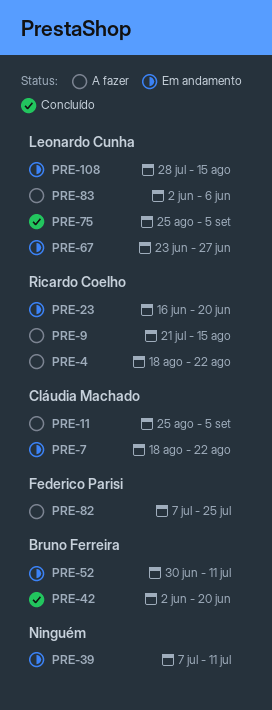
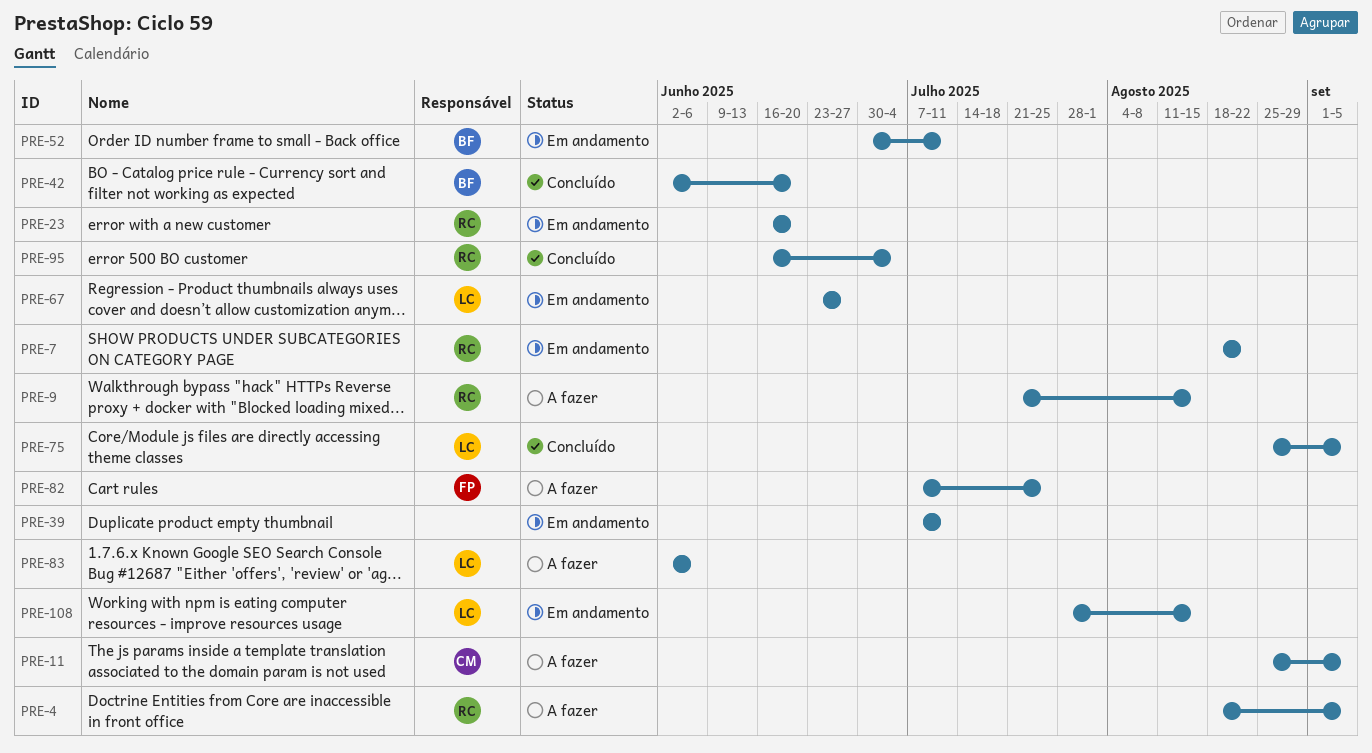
PRE-4, due: Aug 22 -> Sep 5
PRE-7, owner: Cláudia Machado -> Ricardo Coelho
PRE-95: none -> present

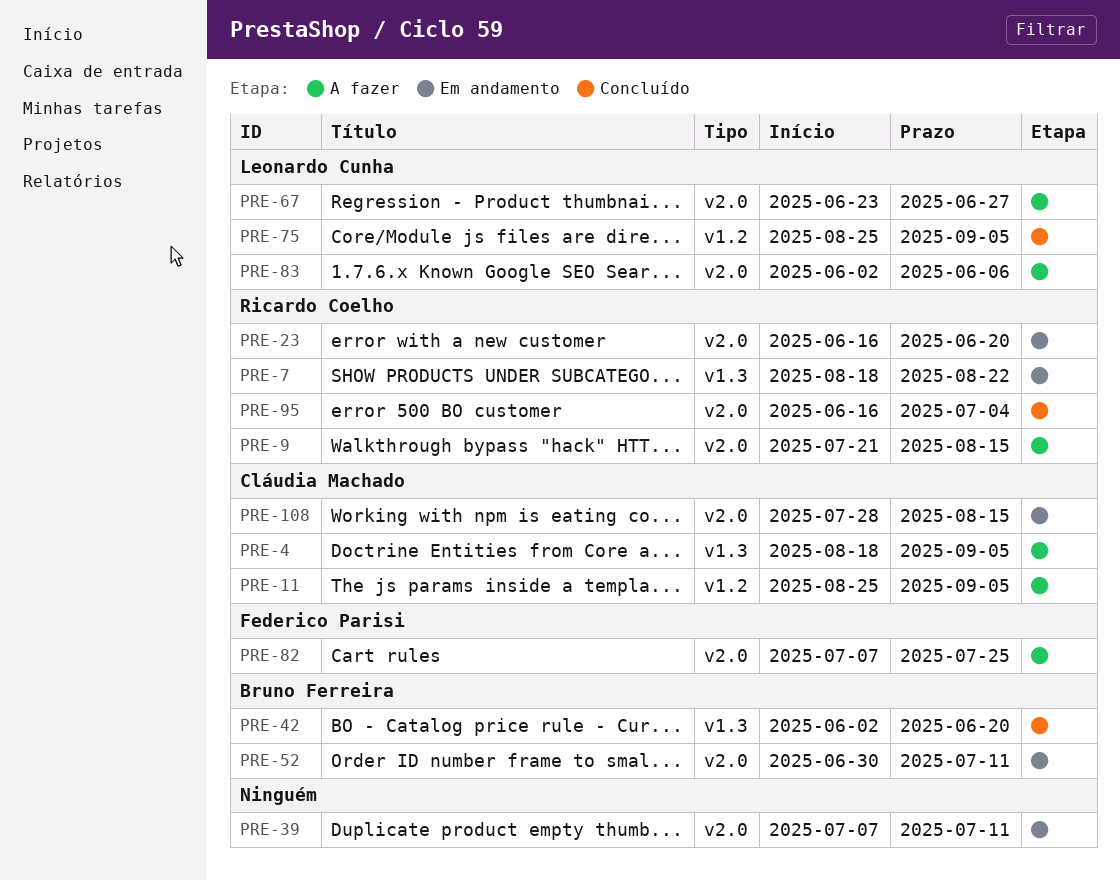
PRE-4, owner: Ricardo Coelho -> Cláudia Machado
PRE-67, status: Em andamento -> A fazer
PRE-108, owner: Leonardo Cunha -> Cláudia Machado

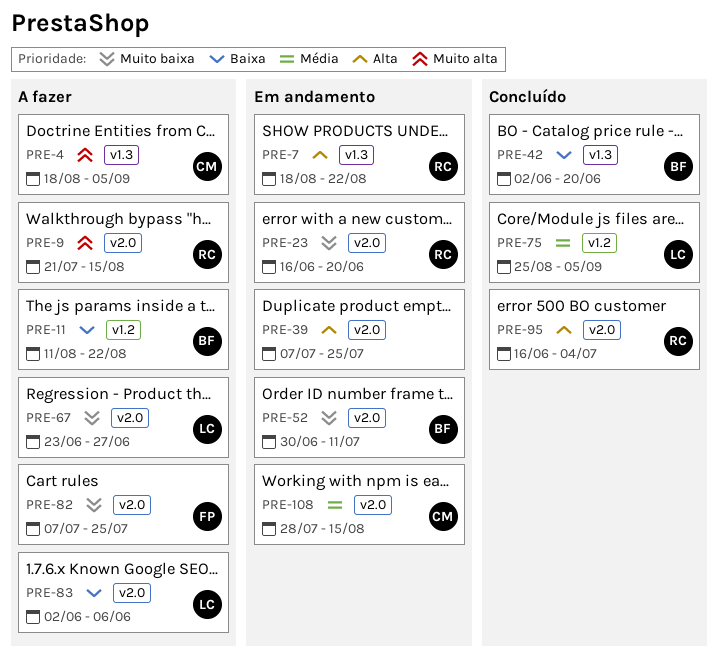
PRE-11, owner: Cláudia Machado -> Bruno Ferreira
PRE-11, start: Aug 25 -> Aug 11
PRE-11, due: Sep 5 -> Aug 22
PRE-39, due: Jul 11 -> Jul 25

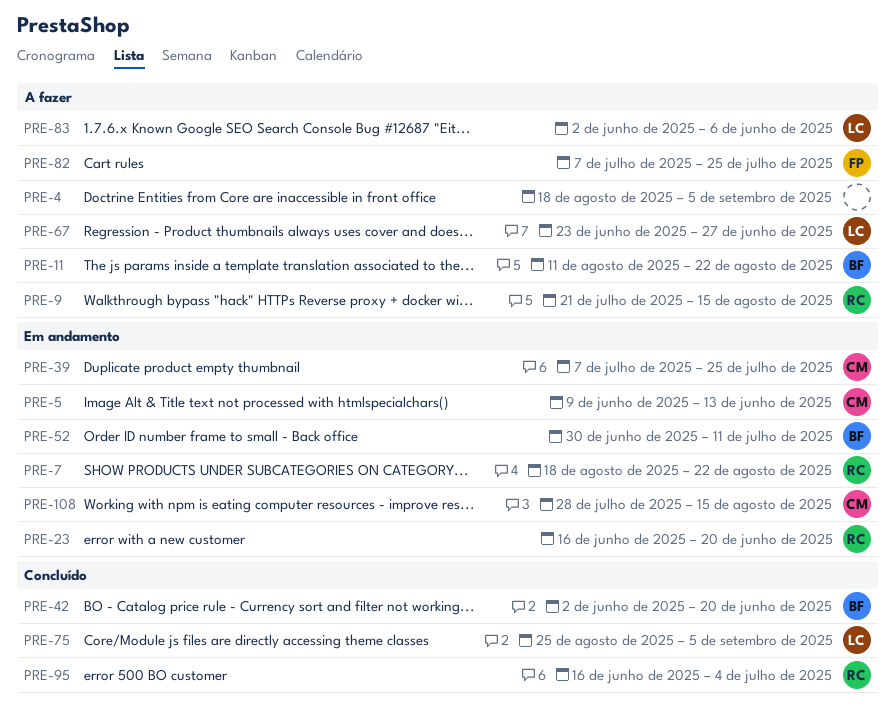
PRE-4, owner: CM -> none
PRE-5: none -> present
PRE-39, owner: none -> CM

